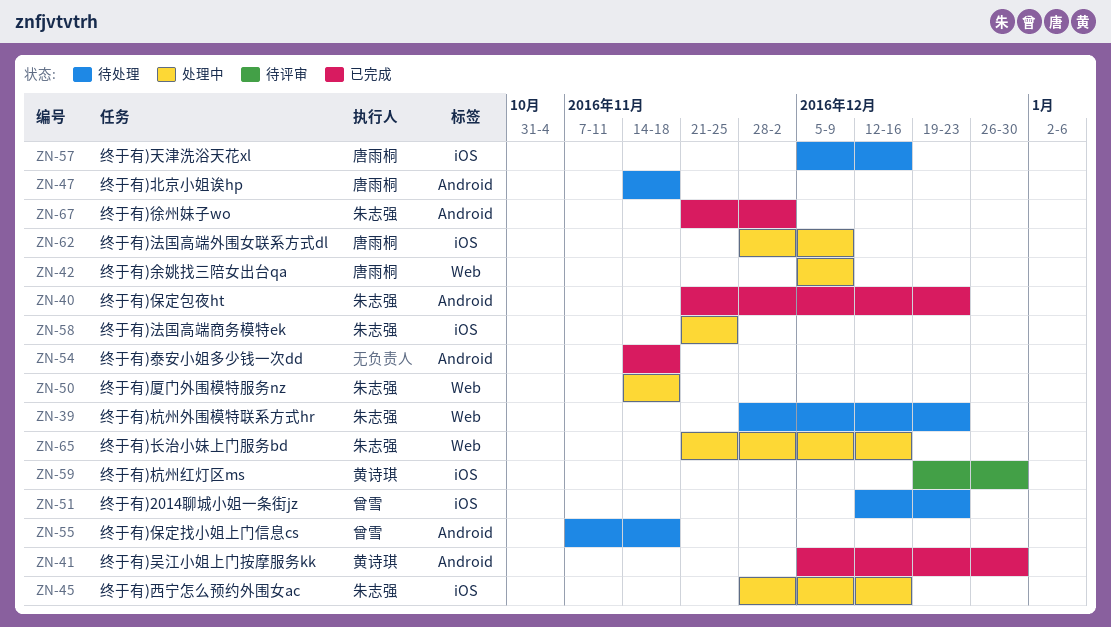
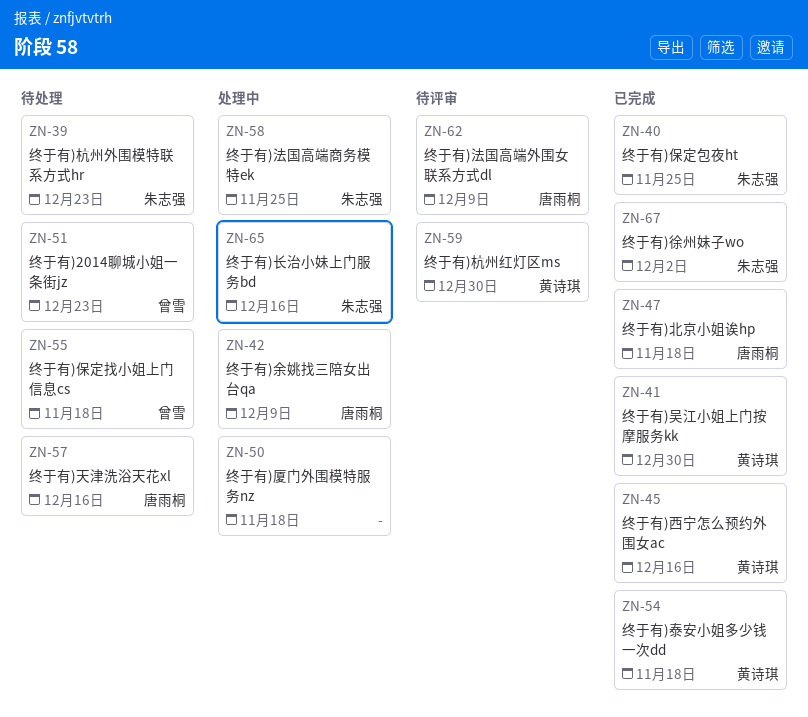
ZN-40, due: Dec 23 -> Nov 25
ZN-45, status: 处理中 -> 已完成
ZN-45, owner: 朱志强 -> 黄诗琪
ZN-47, status: 待处理 -> 已完成
ZN-50, owner: 朱志强 -> none
ZN-54, owner: none -> 黄诗琪
ZN-62, status: 处理中 -> 待评审

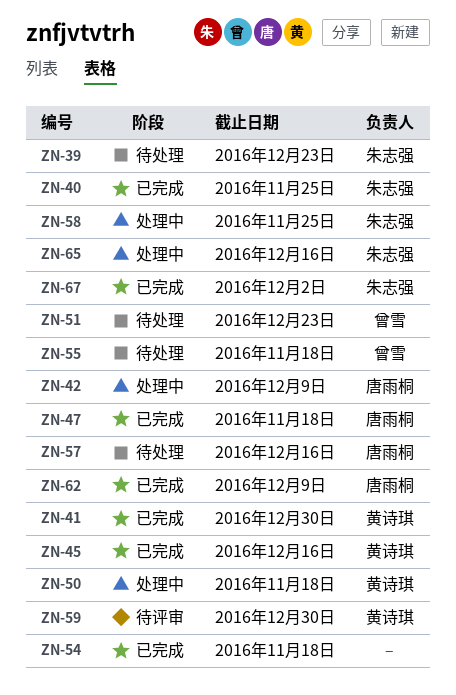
ZN-50, owner: none -> 黄诗琪
ZN-54, owner: 黄诗琪 -> none
ZN-62, status: 待评审 -> 已完成

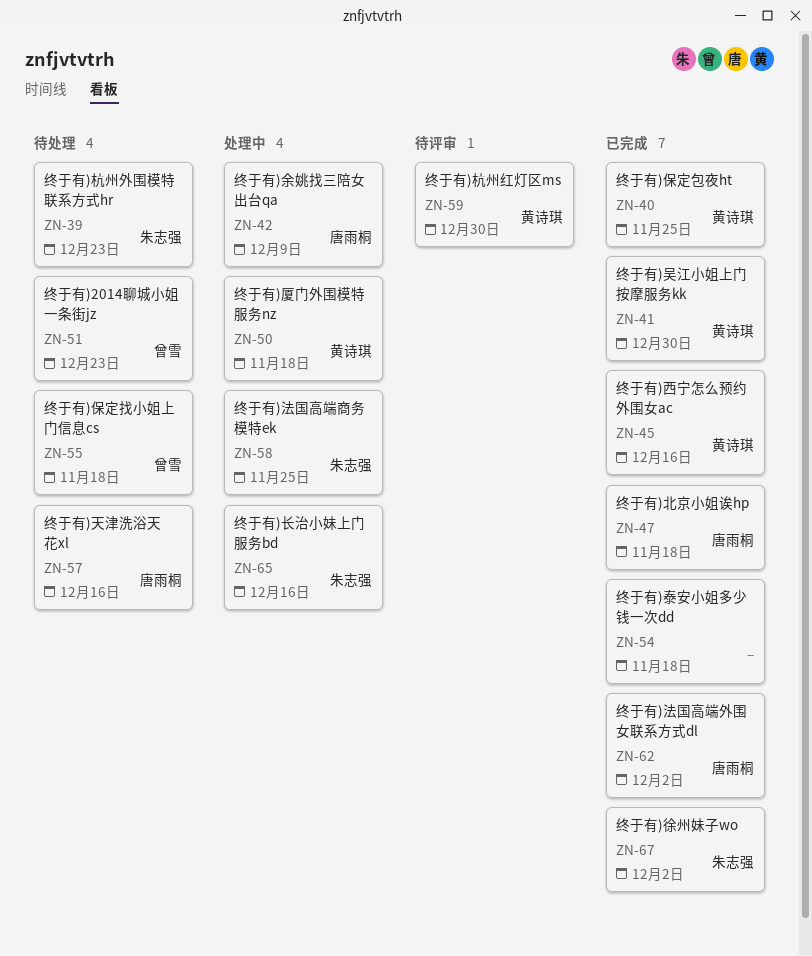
ZN-40, owner: 朱志强 -> 黄诗琪
ZN-62, due: Dec 9 -> Dec 2

